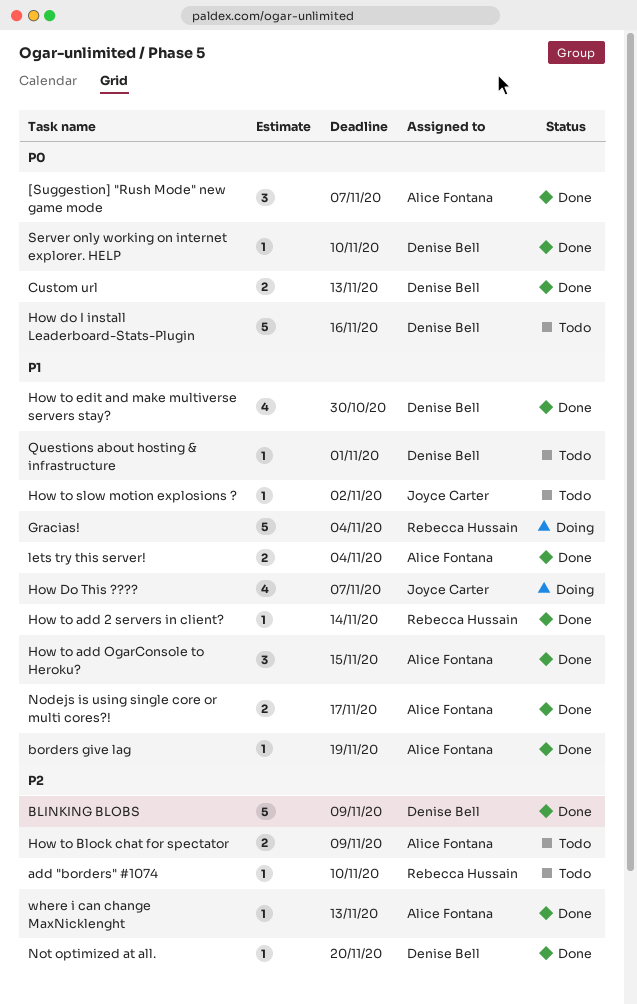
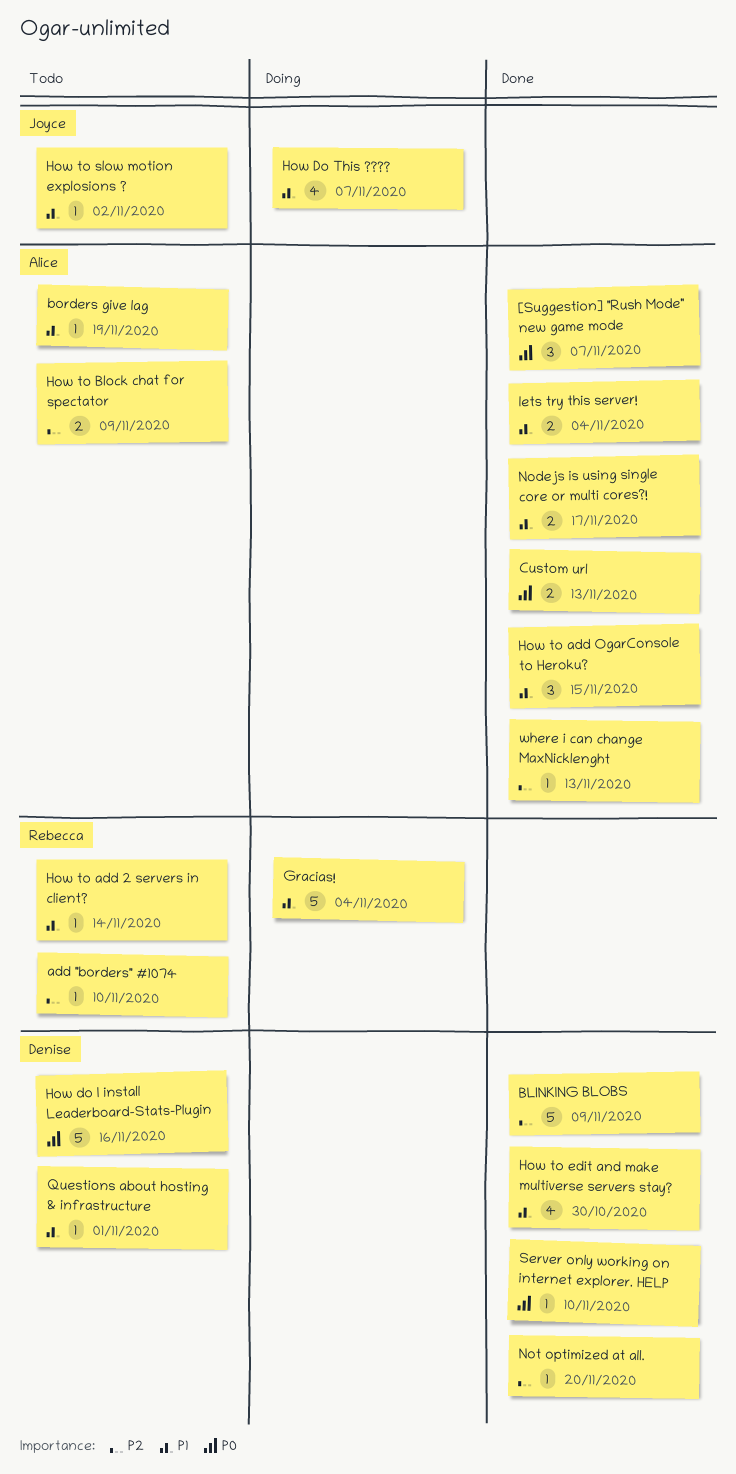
borders give lag, status: Done -> Todo
Custom url, owner: Denise Bell -> Alice Fontana
How to add 2 servers in client?, status: Done -> Todo

